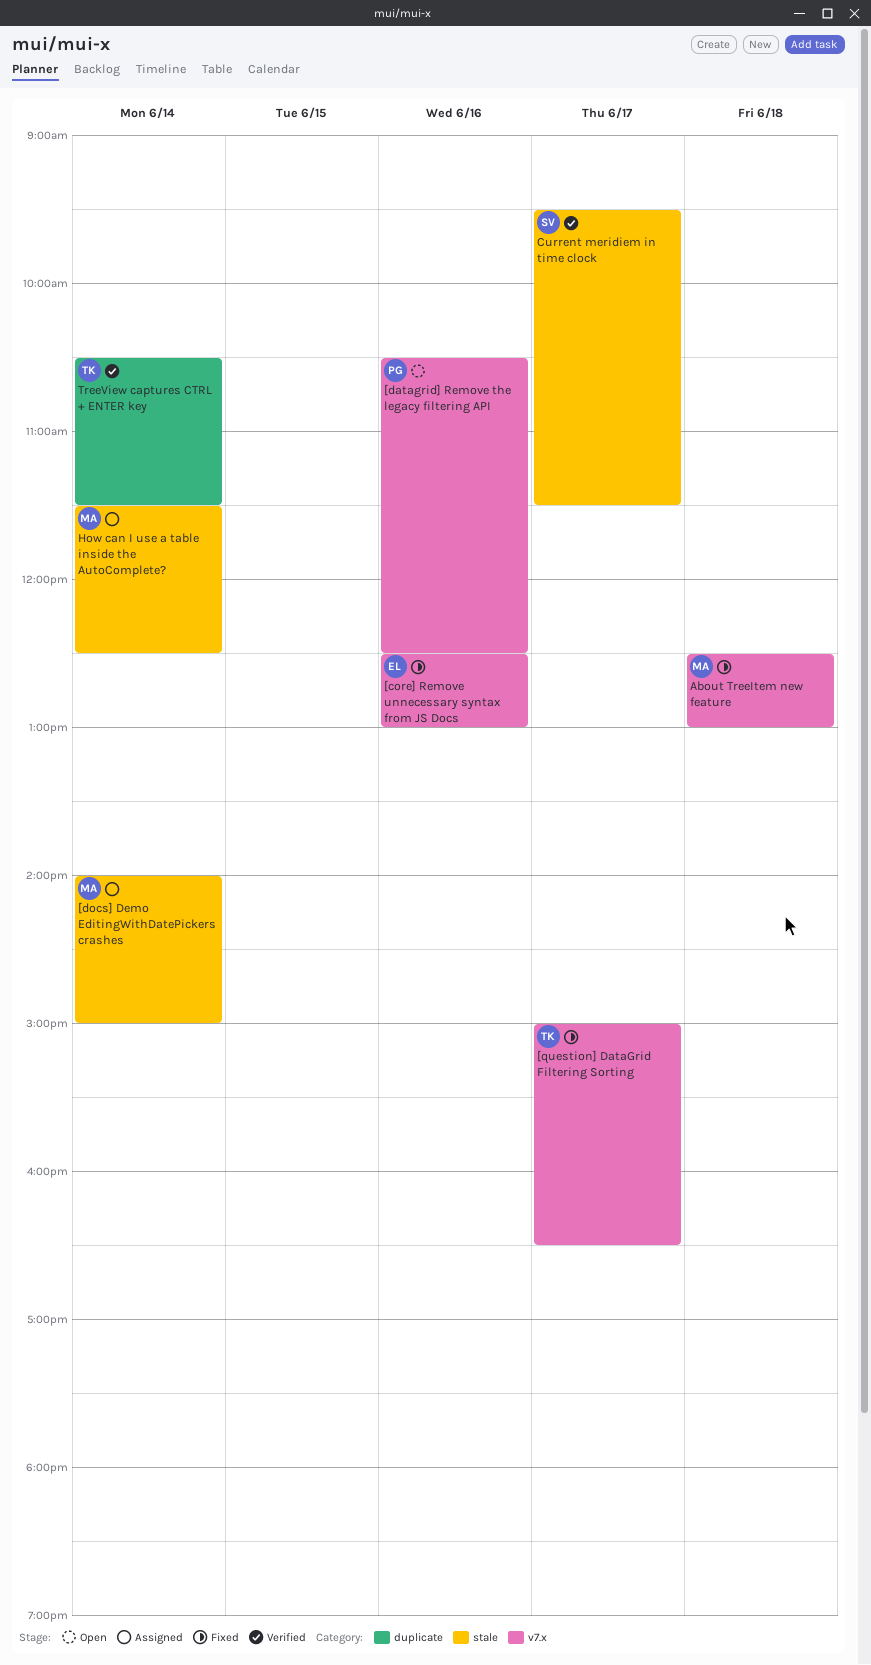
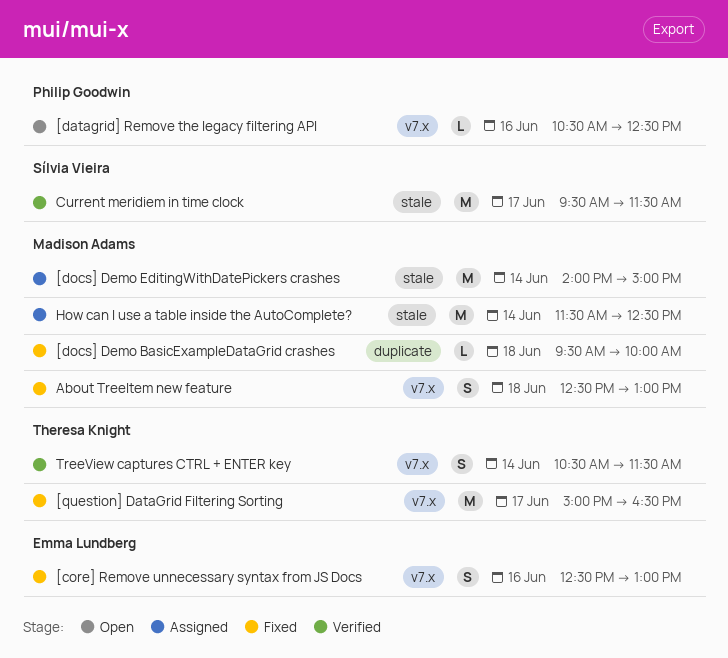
[docs] Demo BasicExampleDataGrid crashes: none -> present
TreeView captures CTRL + ENTER key, label: duplicate -> v7.x

